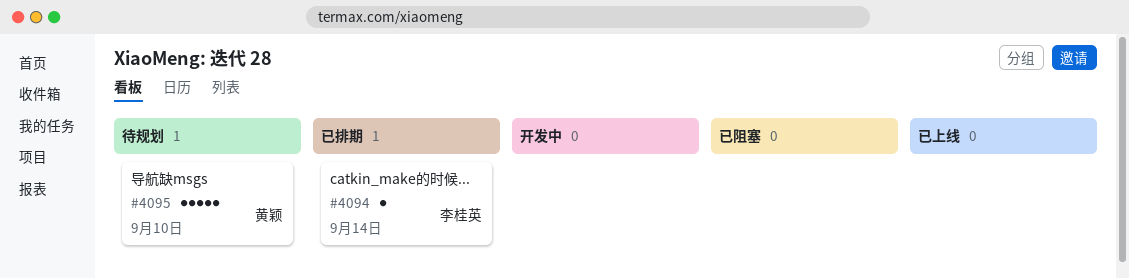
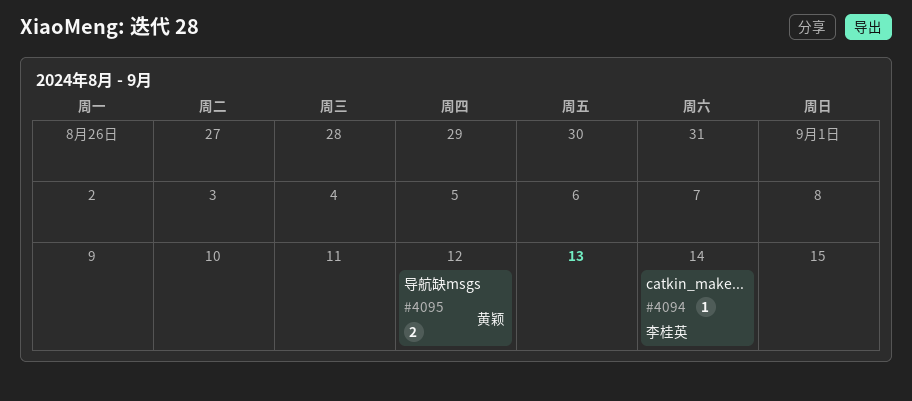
#4095, estimate: 5 -> 2
#4095, due: Sep 10 -> Sep 12

